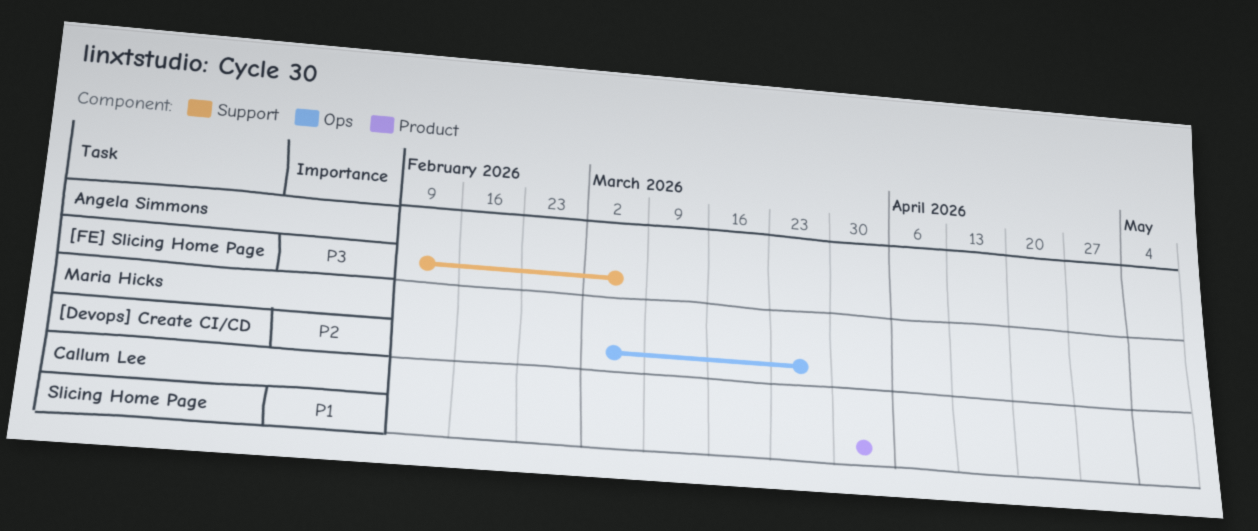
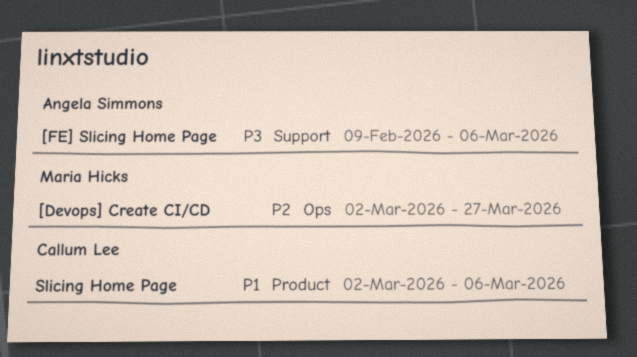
Slicing Home Page, start: Mar 30 -> Mar 2
Slicing Home Page, due: Apr 3 -> Mar 6

